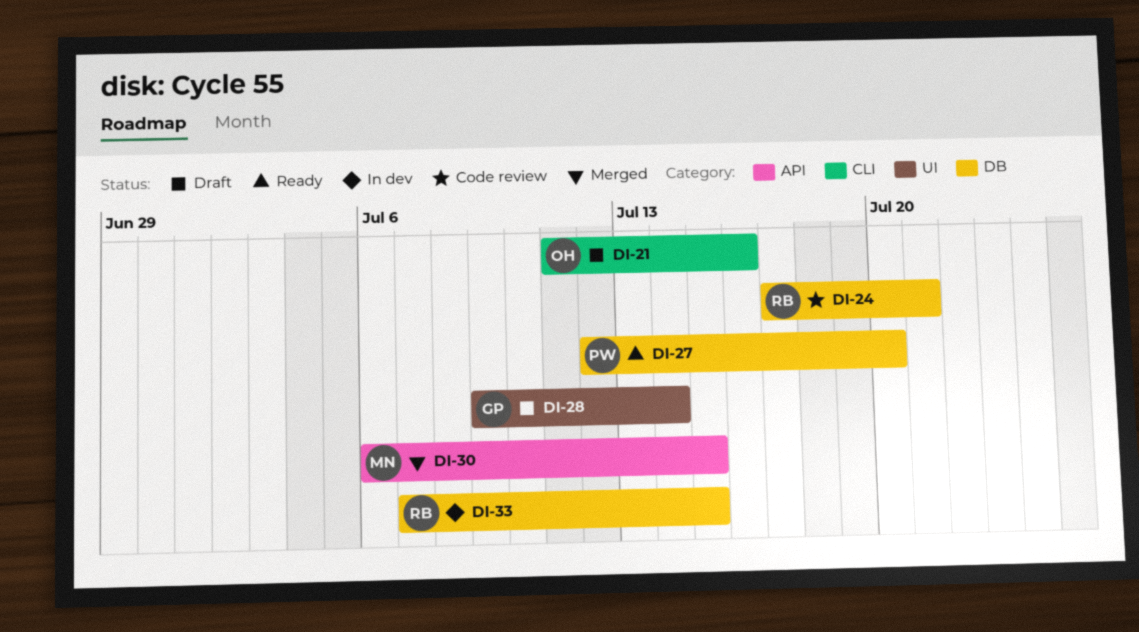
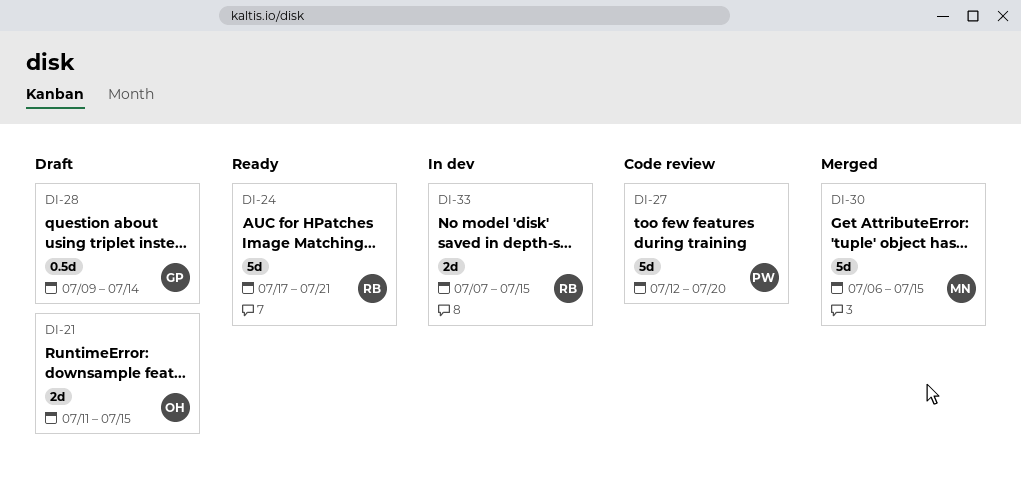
DI-21, due: Jul 16 -> Jul 15
DI-24, status: Code review -> Ready
DI-27, status: Ready -> Code review

